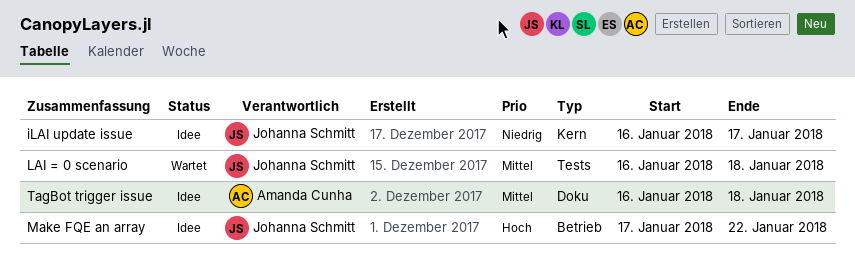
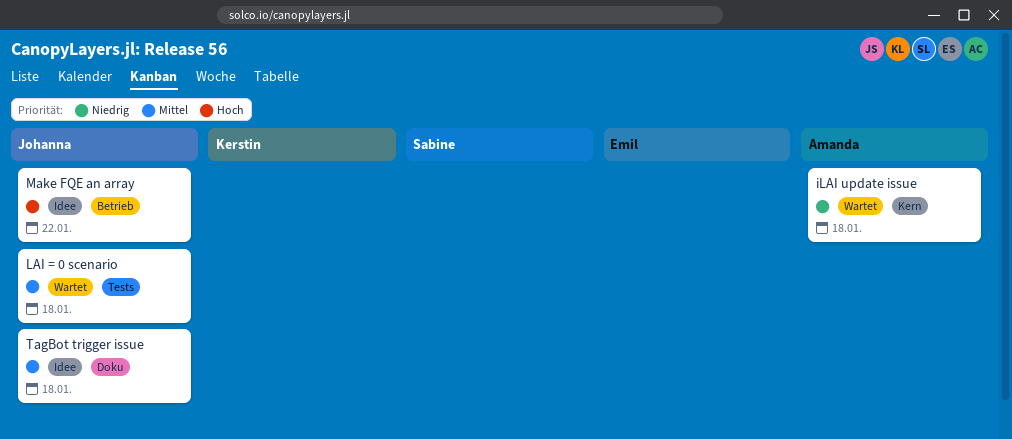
iLAI update issue, status: Idee -> Wartet
iLAI update issue, owner: Johanna Schmitt -> Amanda Cunha
iLAI update issue, due: Jan 17 -> Jan 18
TagBot trigger issue, owner: Amanda Cunha -> Johanna Schmitt

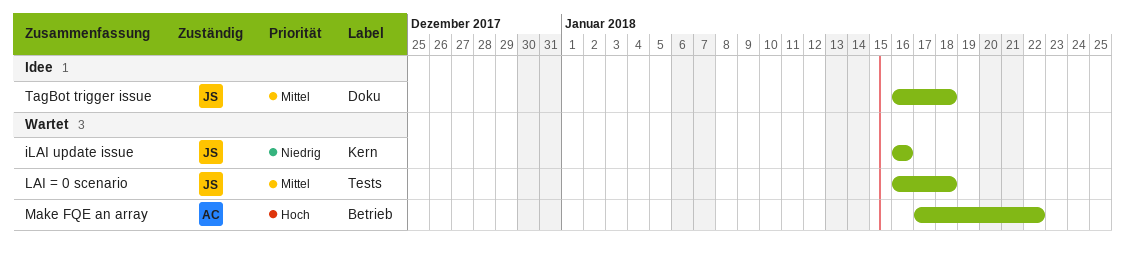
iLAI update issue, owner: Amanda -> Johanna
iLAI update issue, due: Jan 18 -> Jan 16
Make FQE an array, status: Idee -> Wartet
Make FQE an array, owner: Johanna -> Amanda

